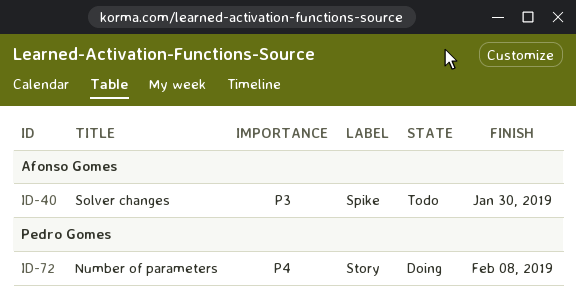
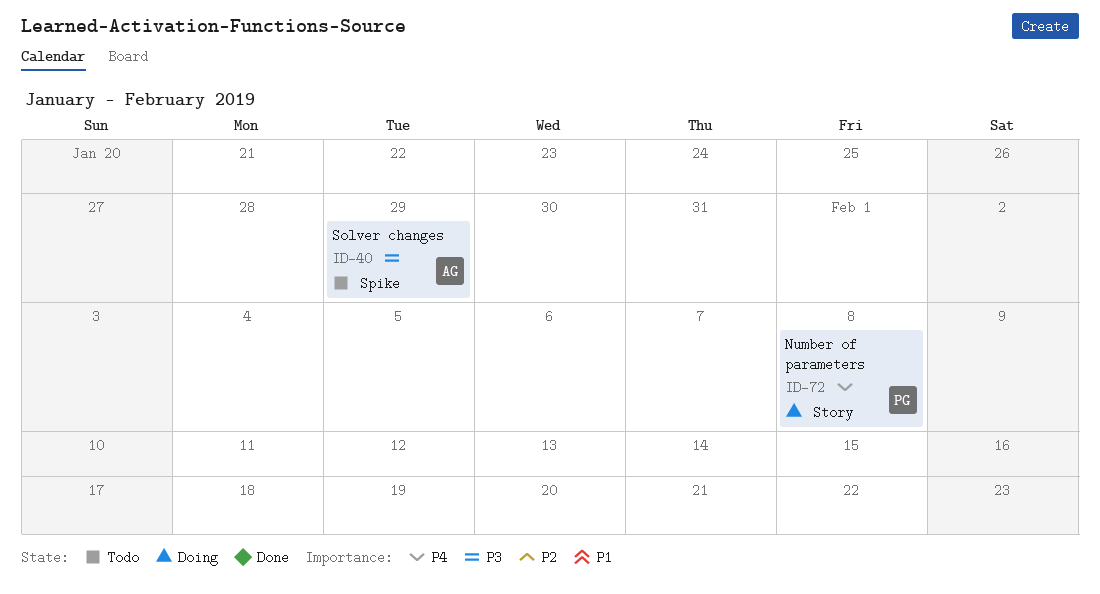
ID-40, due: Jan 30 -> Jan 29

